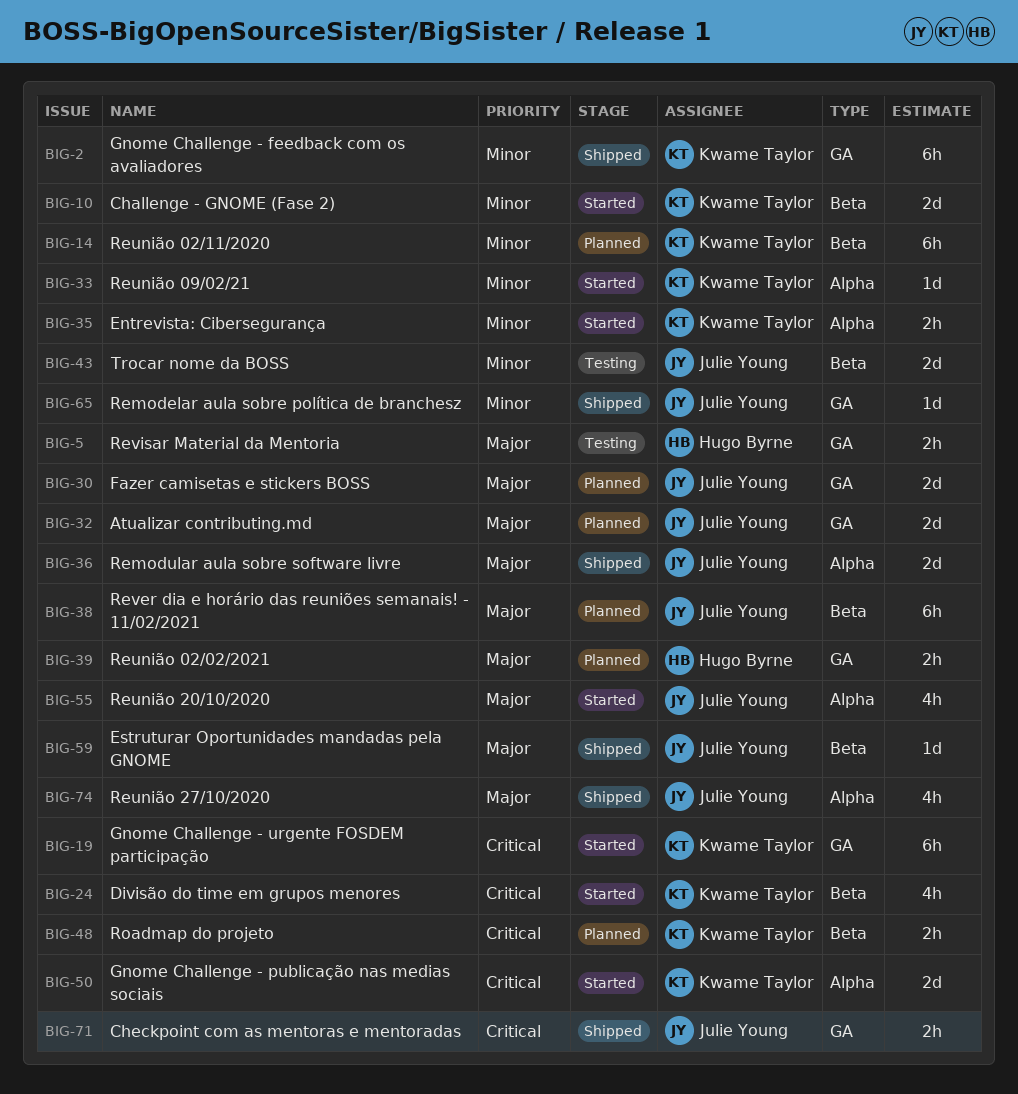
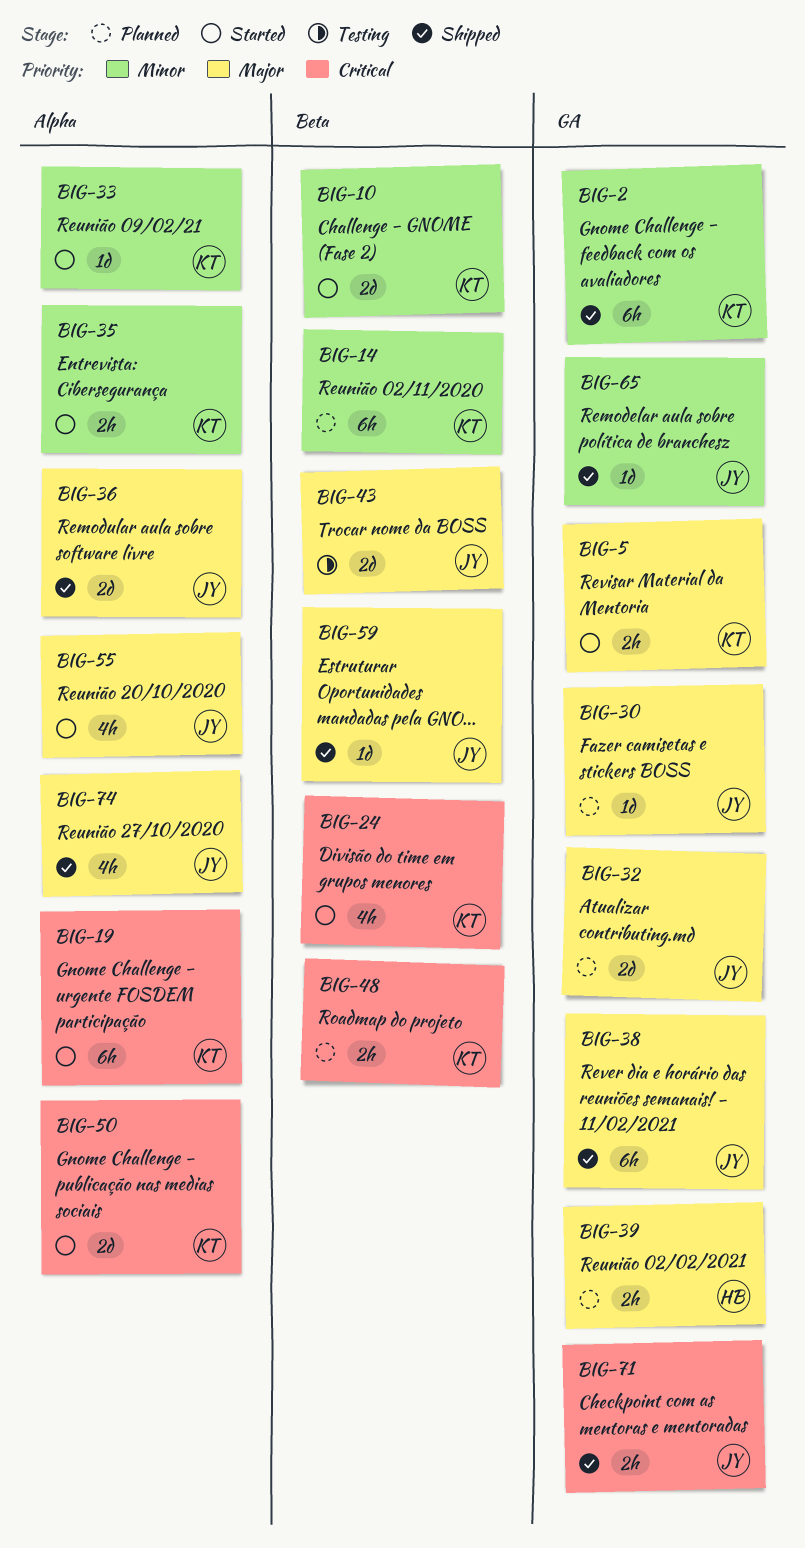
BIG-5, status: Testing -> Started
BIG-5, owner: Hugo Byrne -> Kwame Taylor
BIG-19, label: GA -> Alpha
BIG-30, estimate: 2d -> 1d
BIG-38, status: Planned -> Shipped
BIG-38, label: Beta -> GA
BIG-43, priority: Minor -> Major

